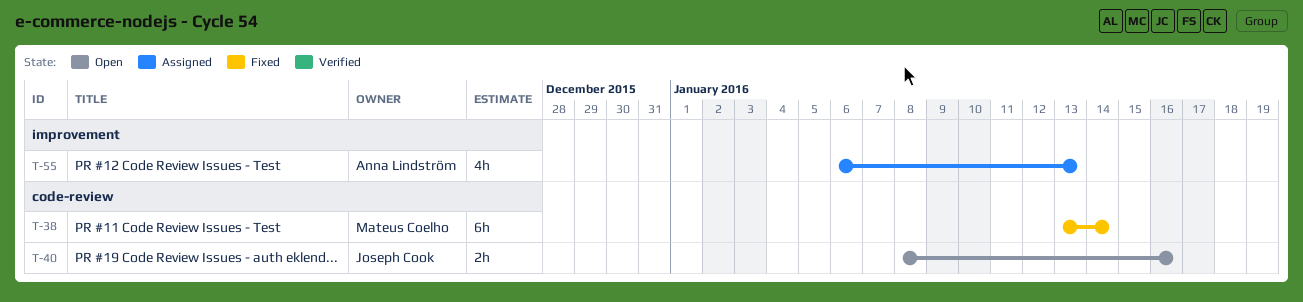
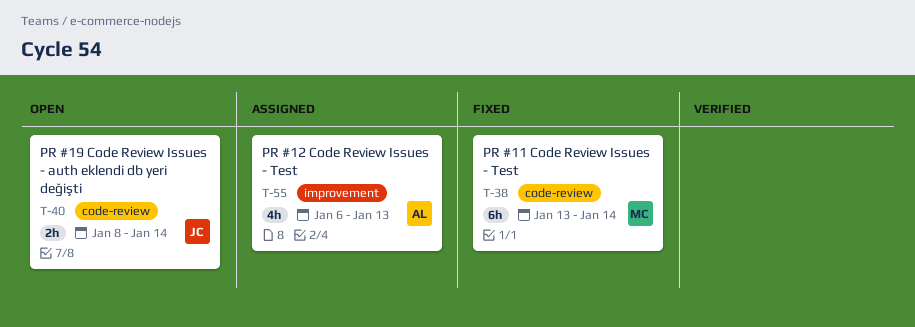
T-40, due: Jan 16 -> Jan 14

